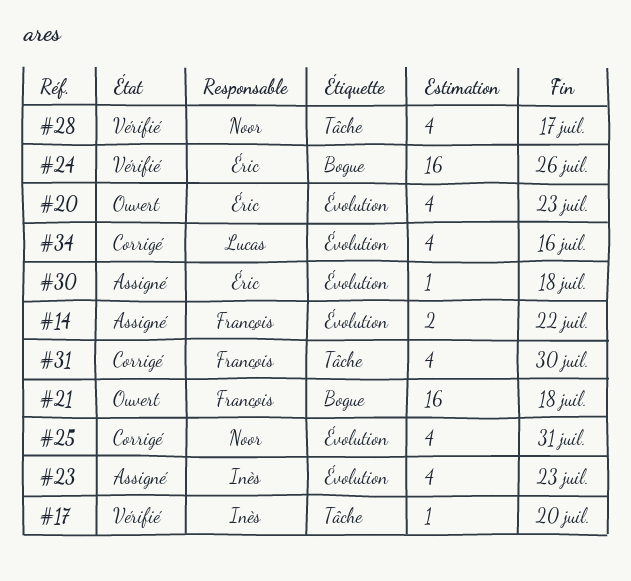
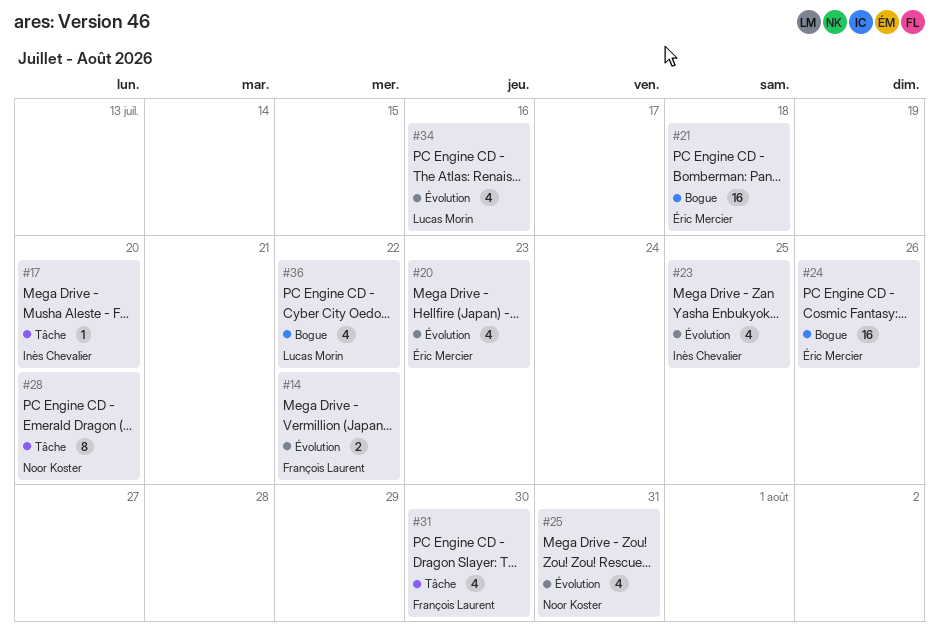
#21, owner: François Laurent -> Éric Mercier
#23, due: Jul 23 -> Jul 25
#28, estimate: 4 -> 8
#28, due: Jul 17 -> Jul 20
#30: present -> none
#36: none -> present

